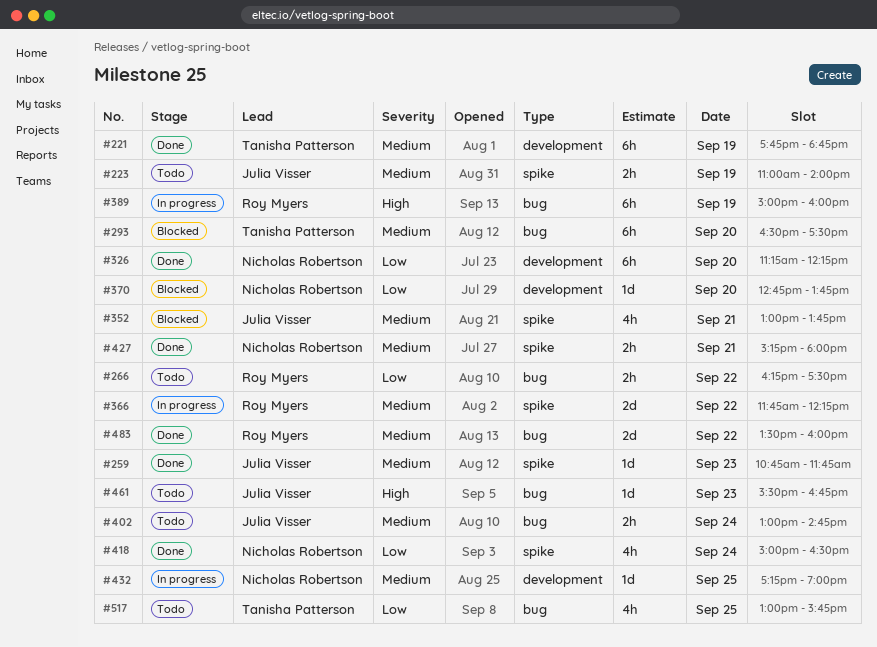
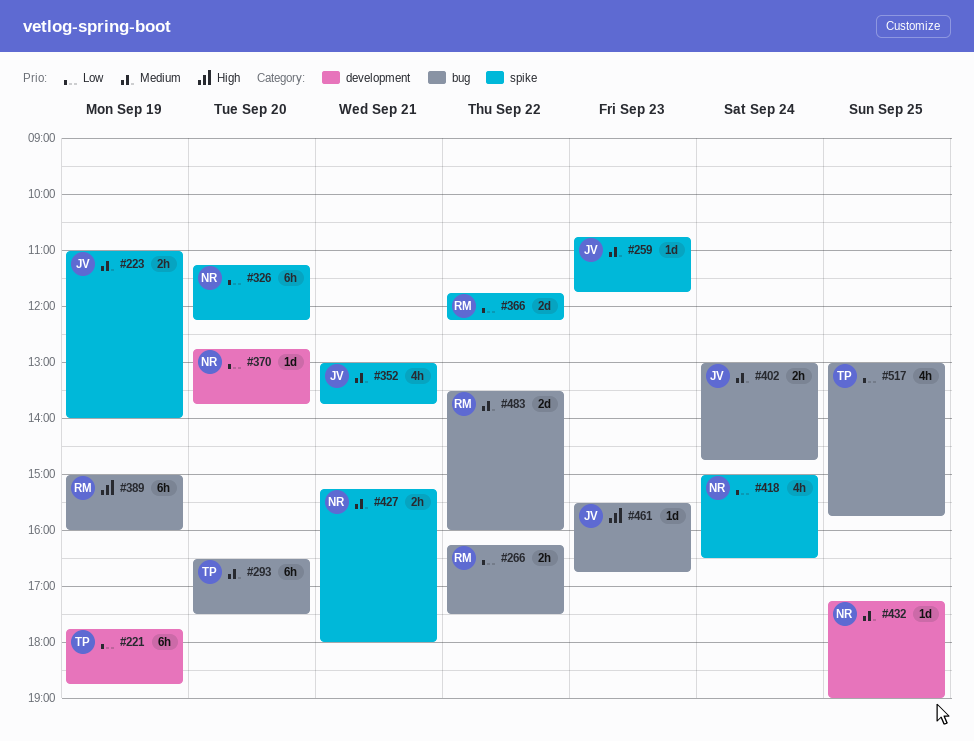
#221, priority: Medium -> Low
#326, label: development -> spike
#366, priority: Medium -> Low

